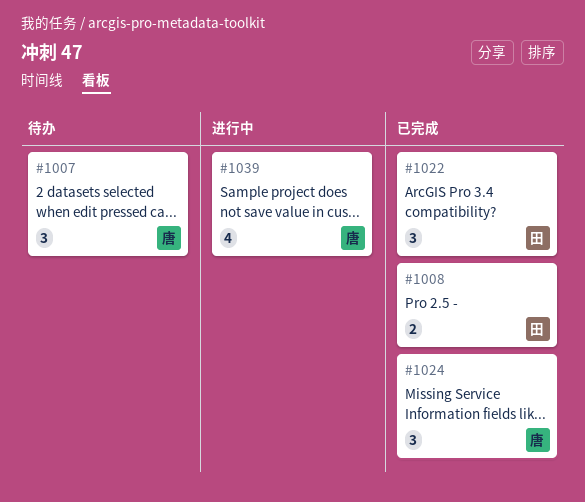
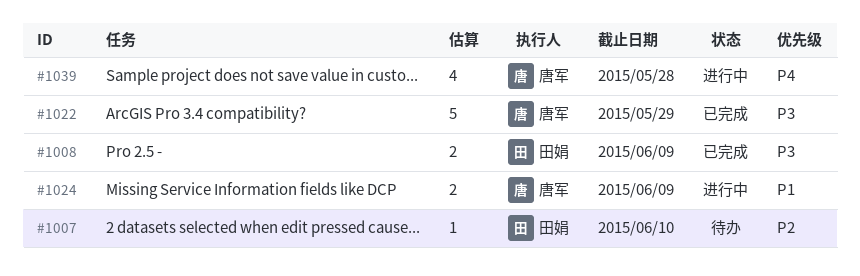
#1007, owner: 唐军 -> 田娟
#1007, estimate: 3 -> 1
#1022, owner: 田娟 -> 唐军
#1022, estimate: 3 -> 5
#1024, status: 已完成 -> 进行中
#1024, estimate: 3 -> 2

